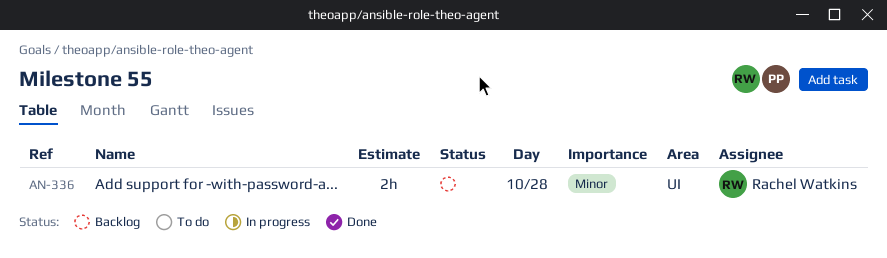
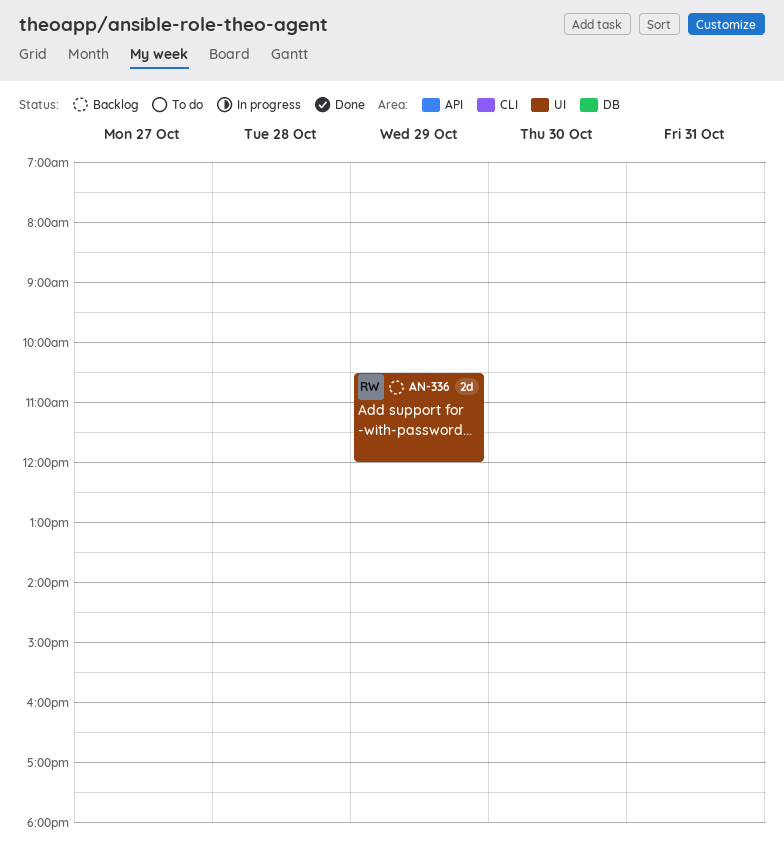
AN-336, estimate: 2h -> 2d
AN-336, day: Oct 28 -> Oct 29

